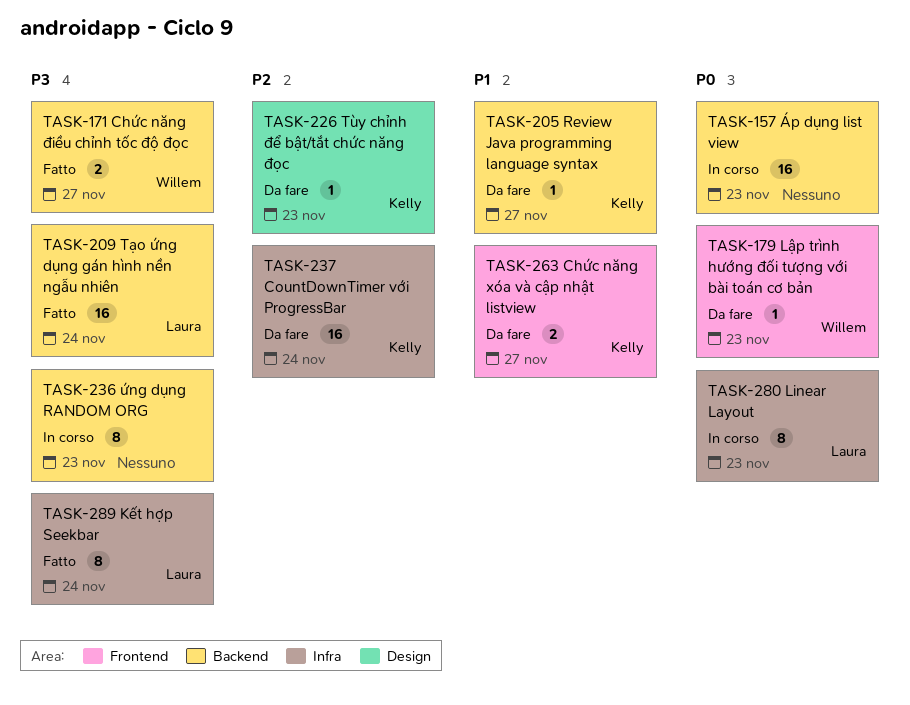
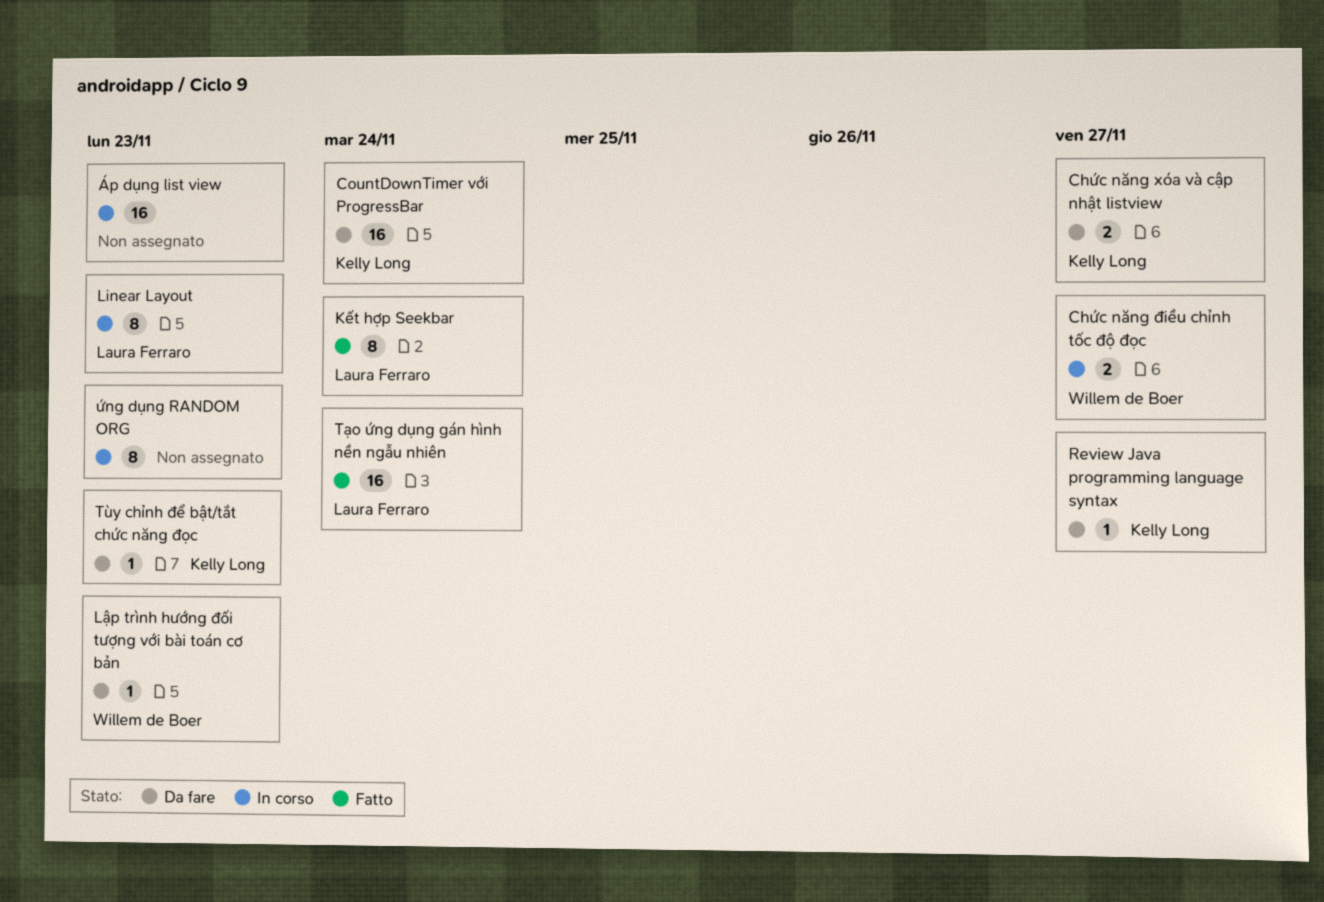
Chức năng điều chỉnh tốc độ đọc, status: Fatto -> In corso

